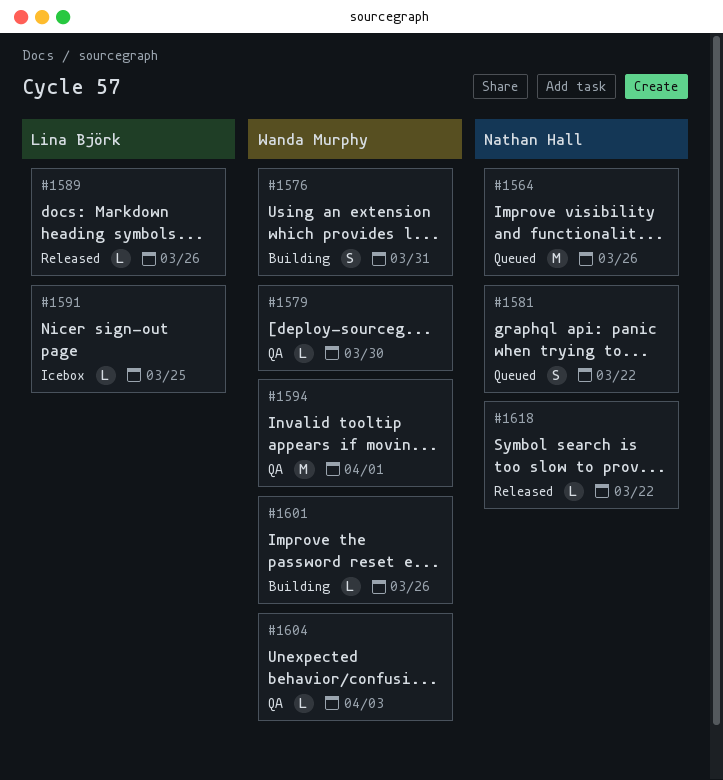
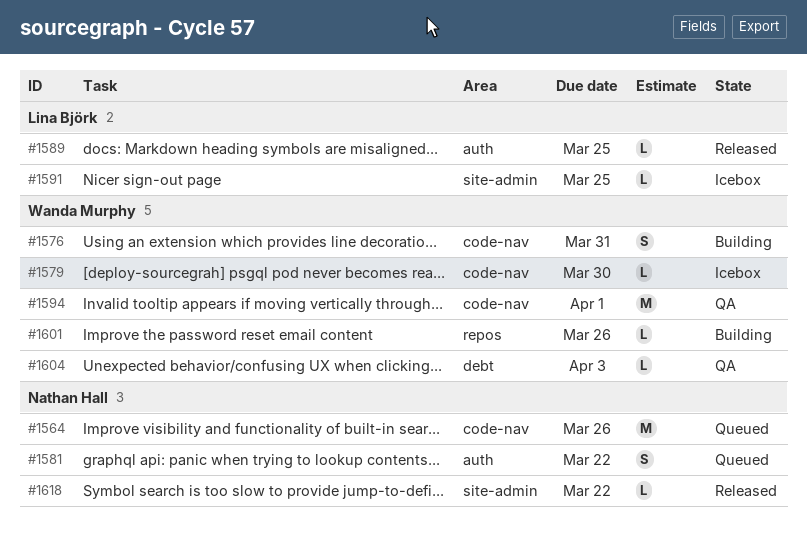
#1579, status: QA -> Icebox
#1589, due: Mar 26 -> Mar 25

